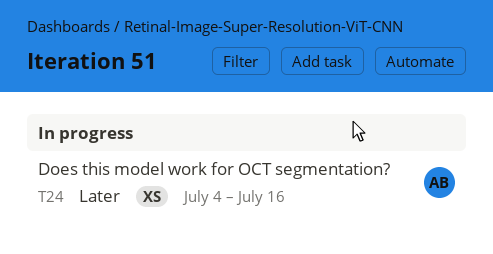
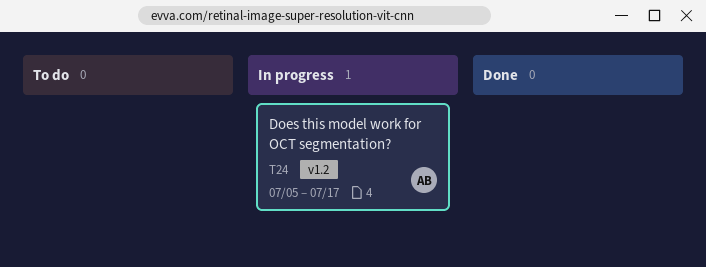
T24, start: Jul 4 -> Jul 5
T24, due: Jul 16 -> Jul 17

